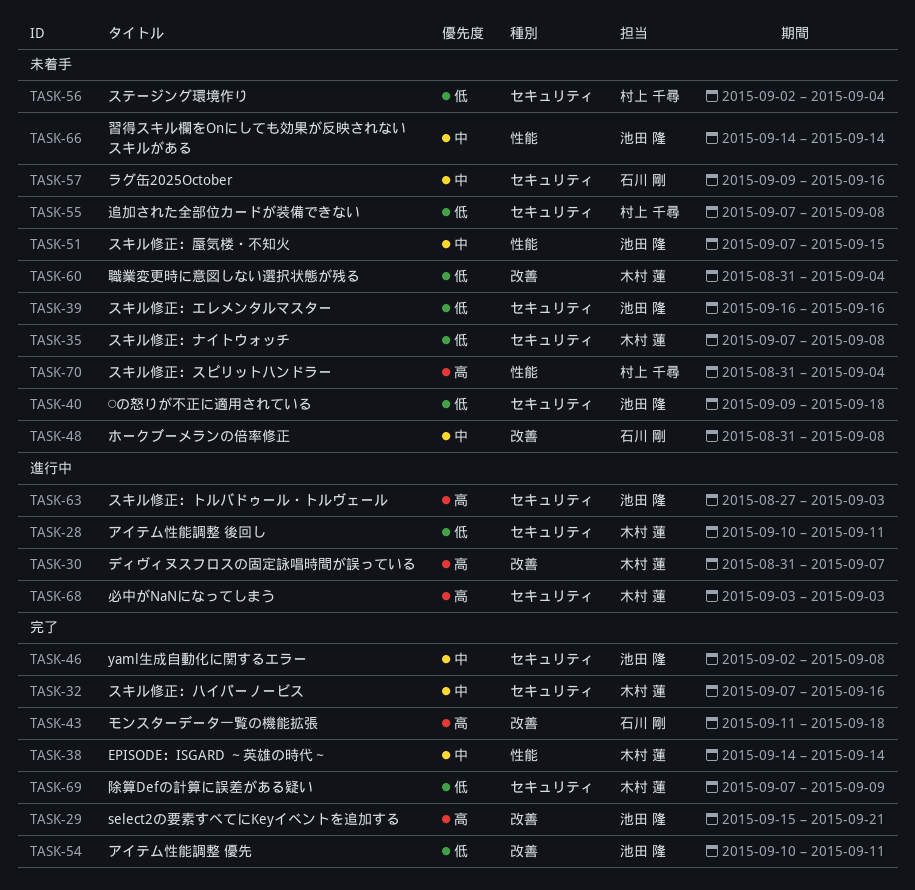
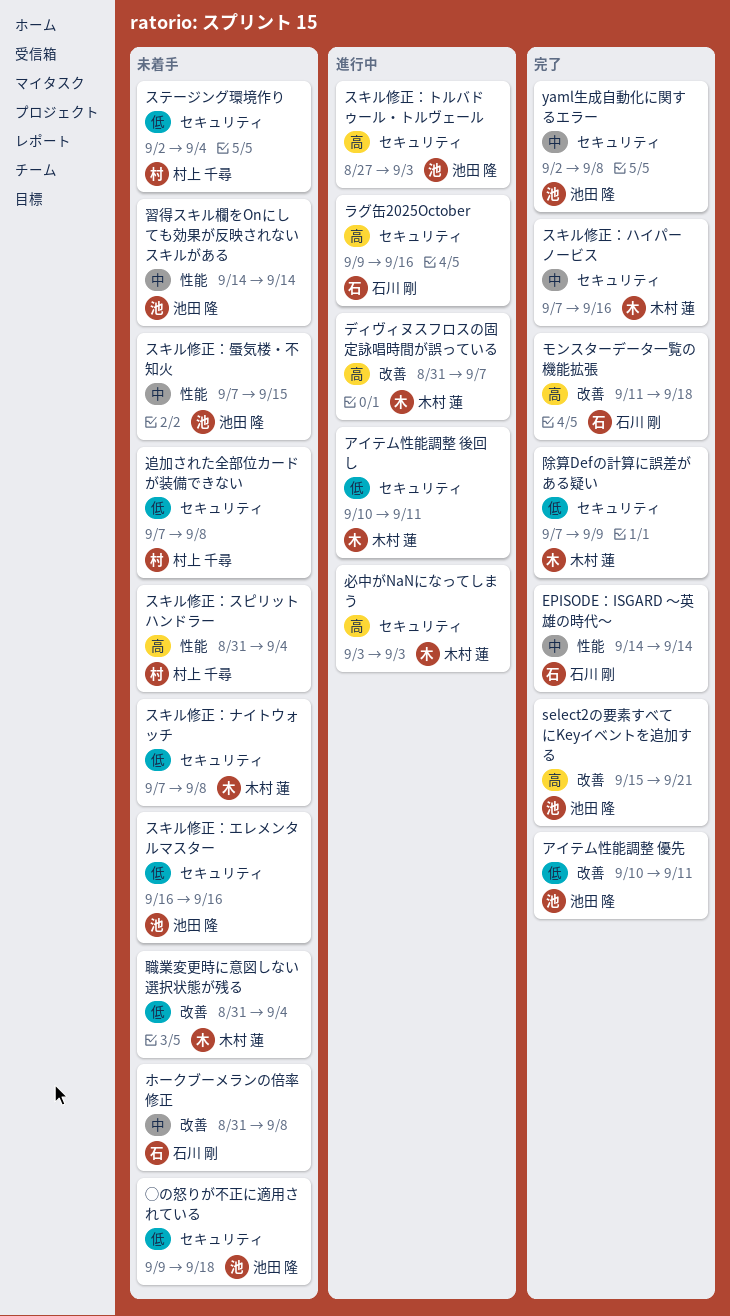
EPISODE：ISGARD ～英雄の時代～, owner: 木村 蓮 -> 石川 剛
ラグ缶2025October, status: 未着手 -> 進行中
ラグ缶2025October, priority: 中 -> 高

